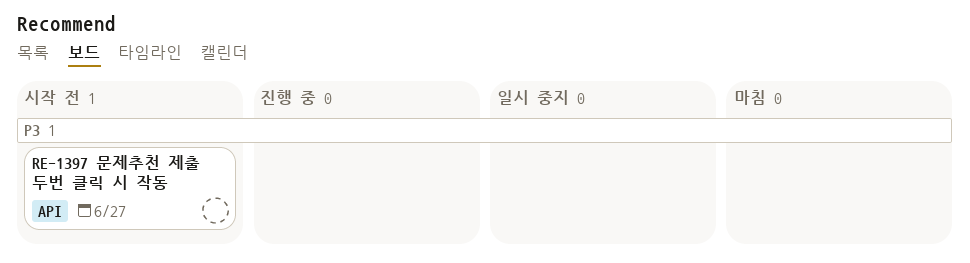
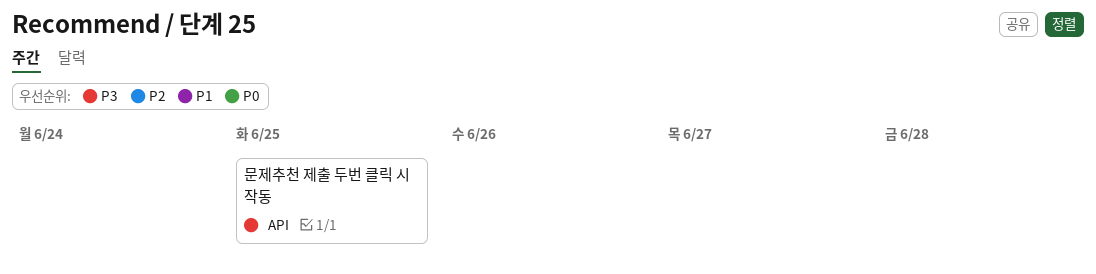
문제추천 제출 두번 클릭 시 작동, due: Jun 27 -> Jun 25

